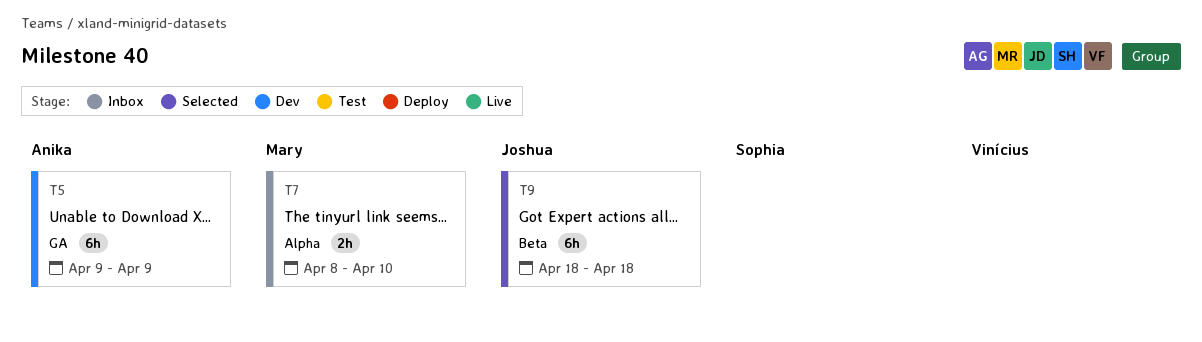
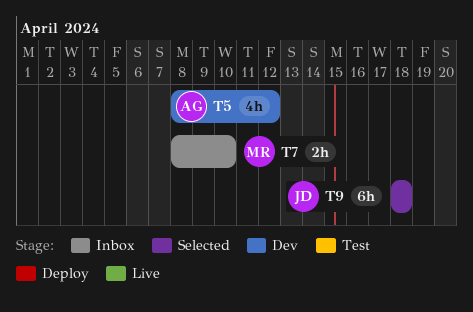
T5, estimate: 6h -> 4h
T5, start: Apr 9 -> Apr 8
T5, due: Apr 9 -> Apr 12

